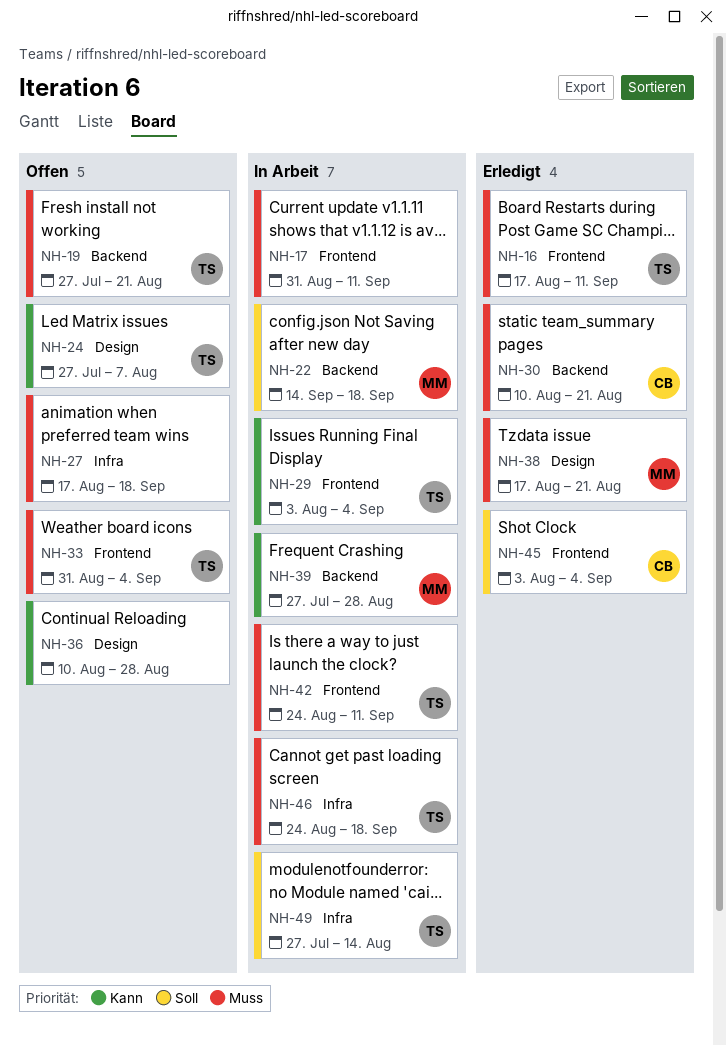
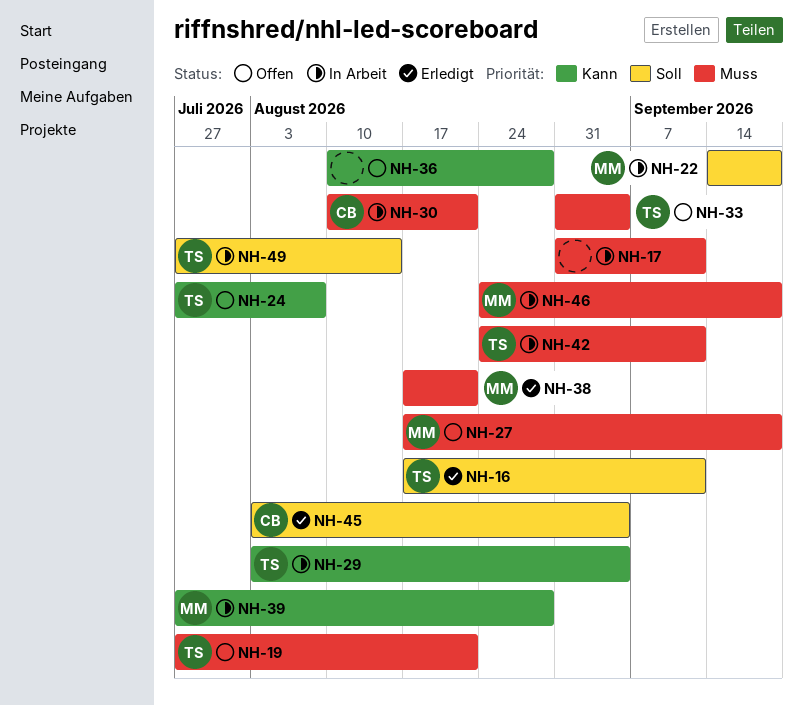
NH-16, priority: Muss -> Soll
NH-27, owner: none -> MM
NH-30, status: Erledigt -> In Arbeit
NH-46, owner: TS -> MM

